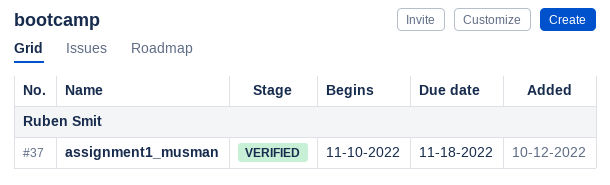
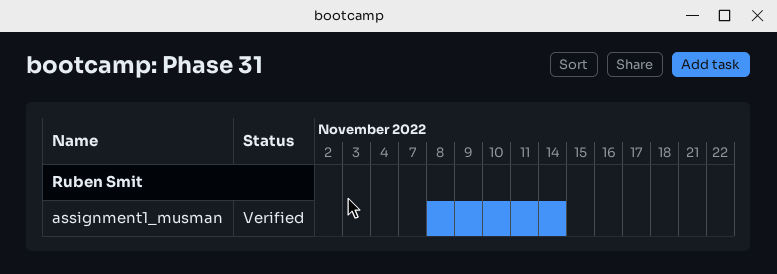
assignment1_musman, start: Nov 10 -> Nov 8
assignment1_musman, due: Nov 18 -> Nov 14

